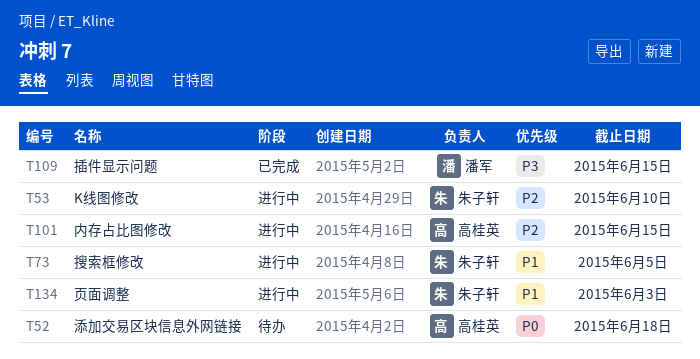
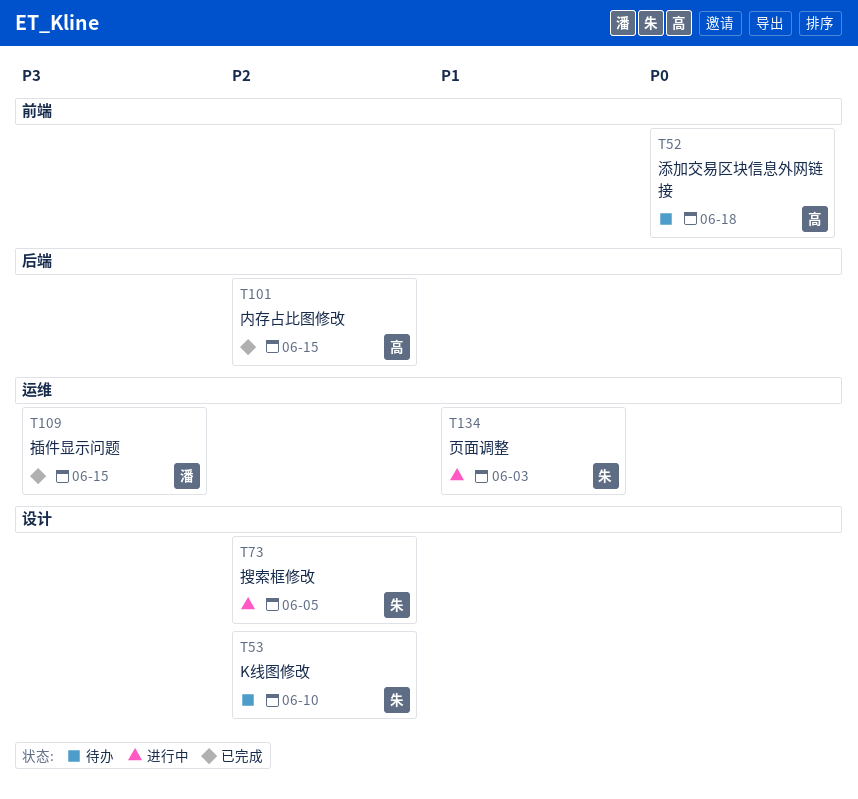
T53, status: 进行中 -> 待办
T73, priority: P1 -> P2
T101, status: 进行中 -> 已完成

